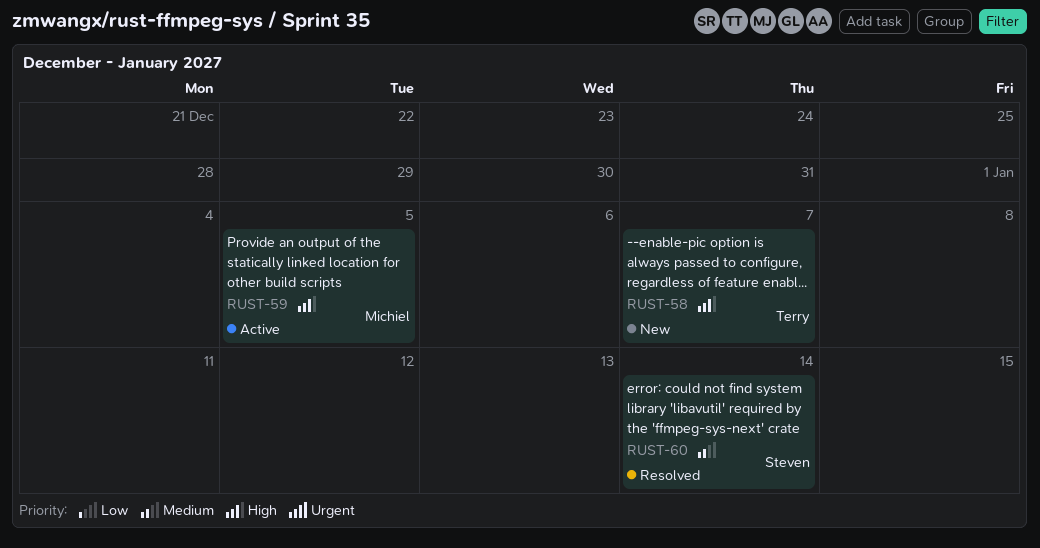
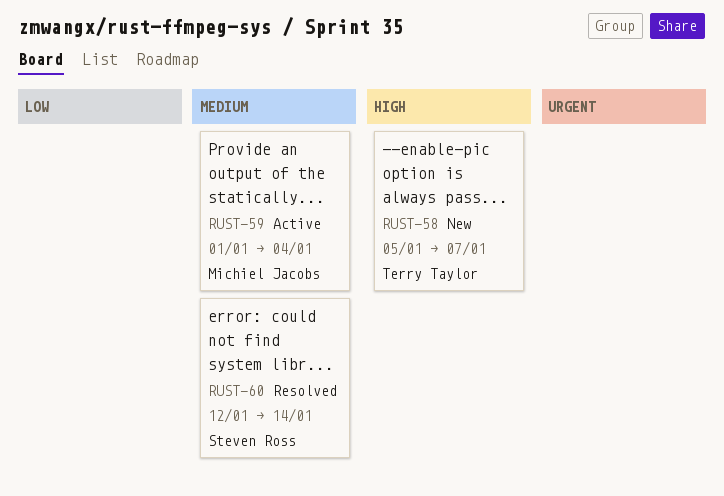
RUST-59, priority: High -> Medium
RUST-59, due: Jan 5 -> Jan 4

